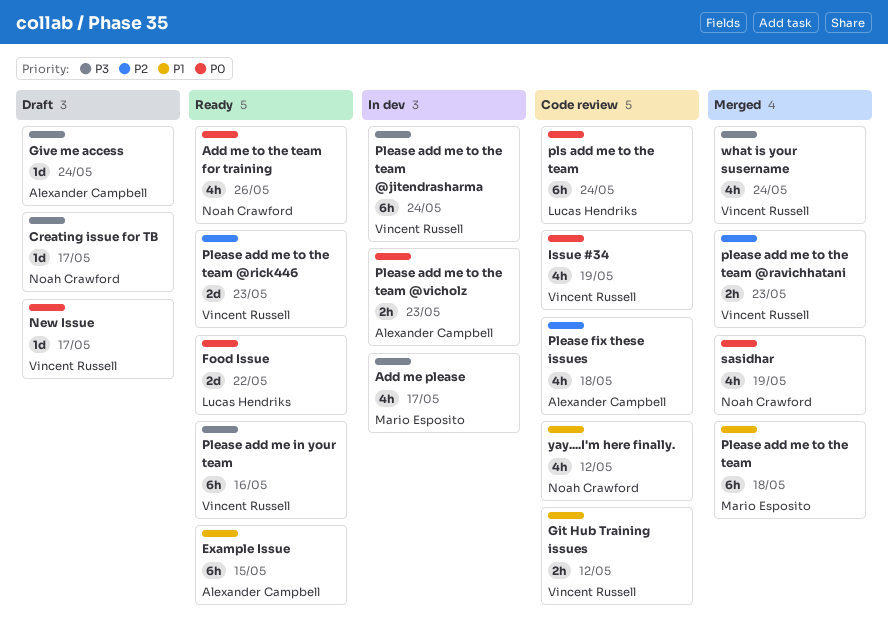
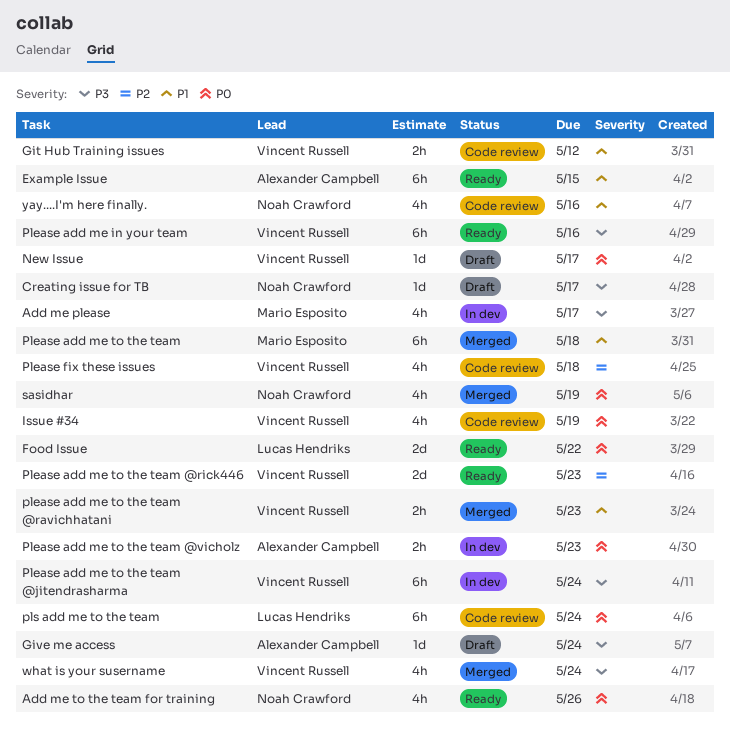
please add me to the team @ravichhatani, priority: P2 -> P1
Please fix these issues, owner: Alexander Campbell -> Vincent Russell
yay....I'm here finally., due: May 12 -> May 16

